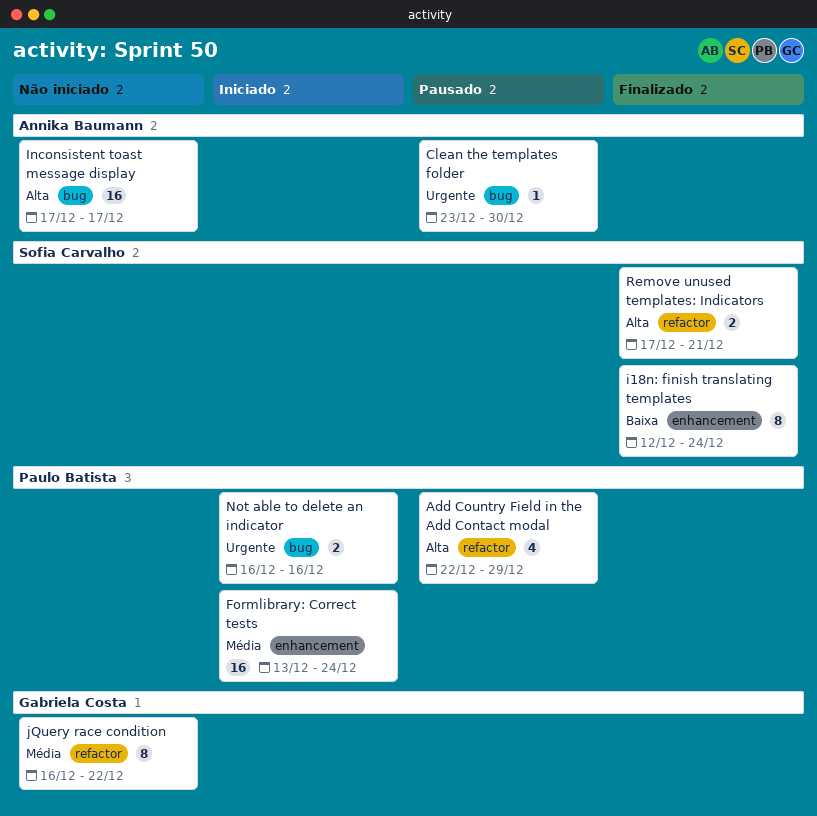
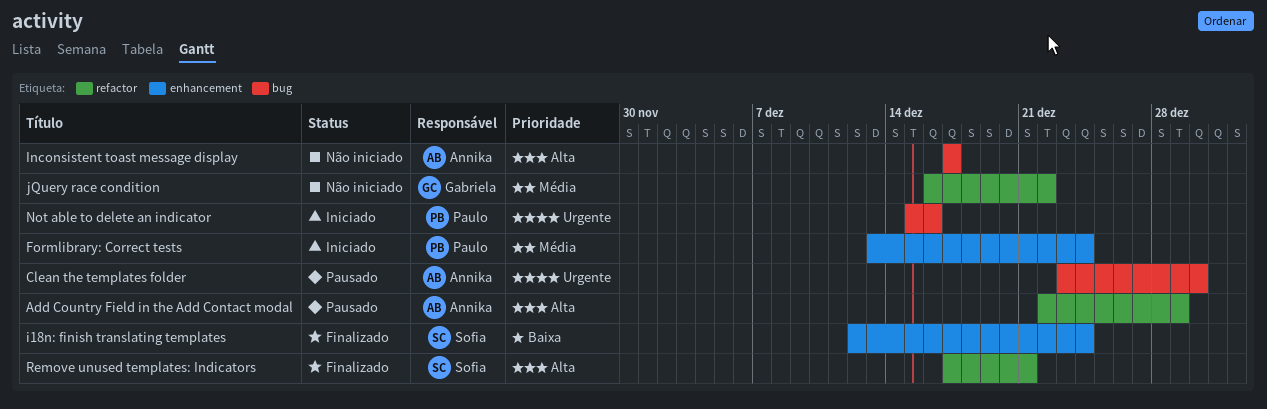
Add Country Field in the Add Contact modal, owner: Paulo Batista -> Annika Baumann
Not able to delete an indicator, start: Dec 16 -> Dec 15

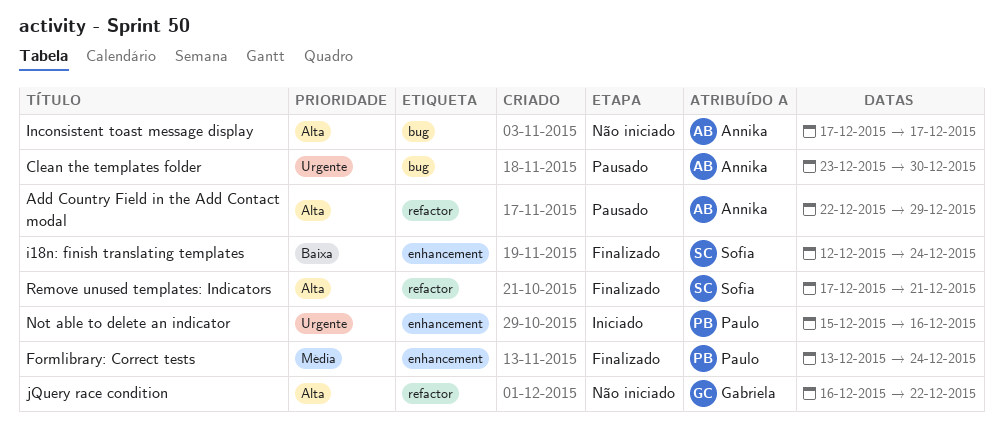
Formlibrary: Correct tests, status: Iniciado -> Finalizado
jQuery race condition, priority: Média -> Alta
Not able to delete an indicator, label: bug -> enhancement

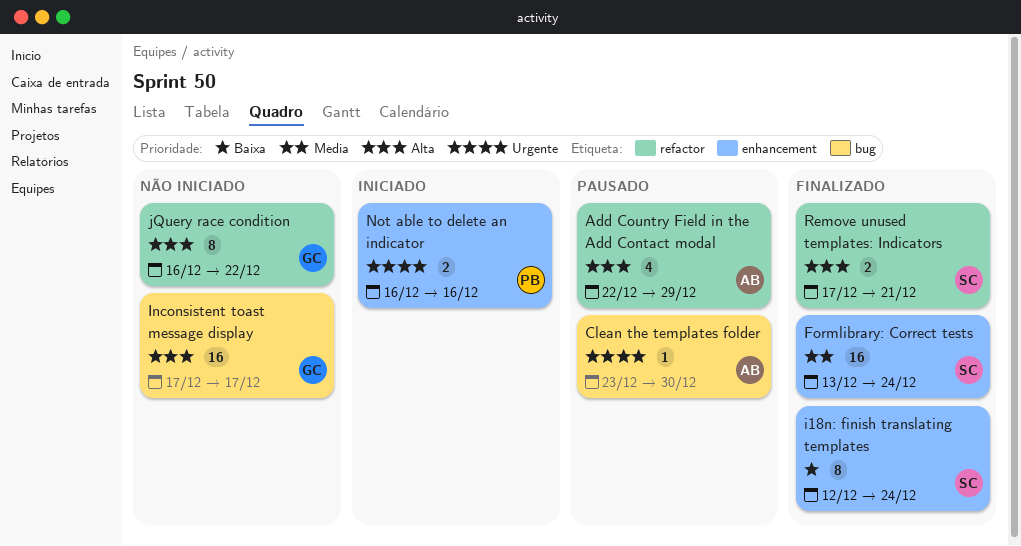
Formlibrary: Correct tests, owner: Paulo -> Sofia
Inconsistent toast message display, owner: Annika -> Gabriela
Not able to delete an indicator, start: Dec 15 -> Dec 16

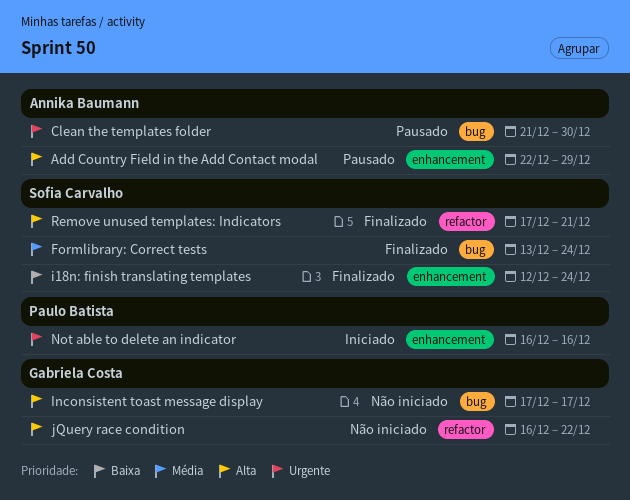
Add Country Field in the Add Contact modal, label: refactor -> enhancement
Clean the templates folder, start: Dec 23 -> Dec 21
Formlibrary: Correct tests, label: enhancement -> bug

